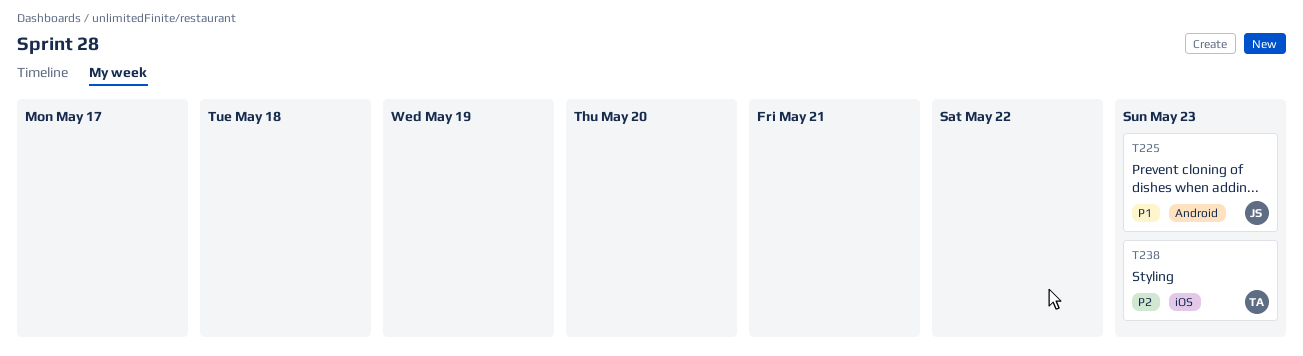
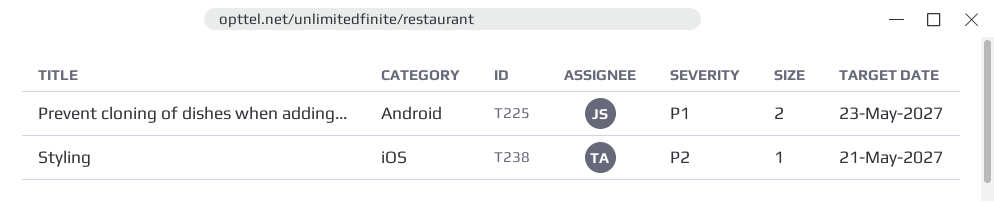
T238, due: May 23 -> May 21

